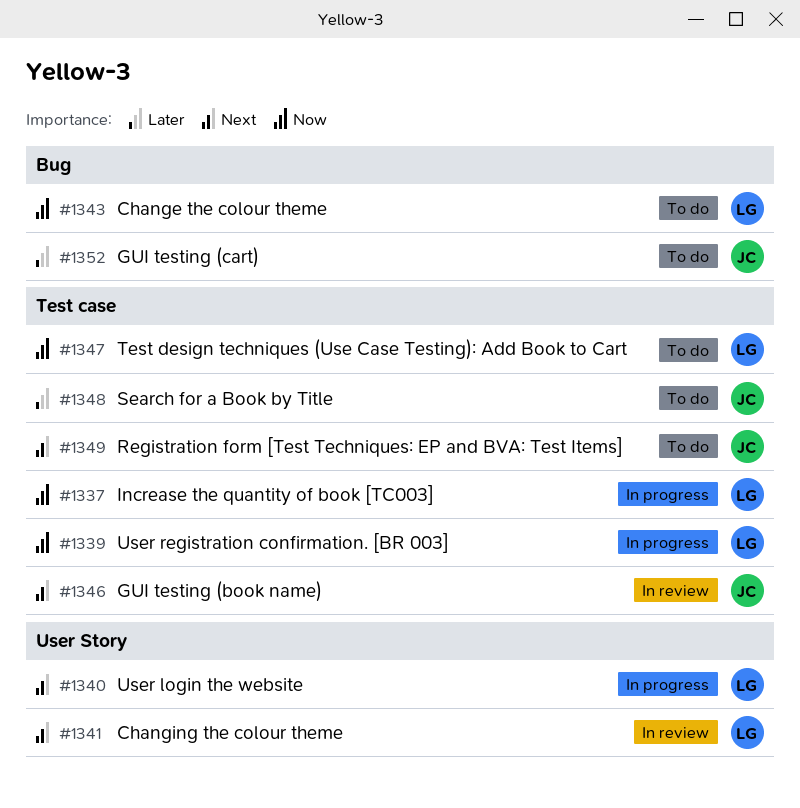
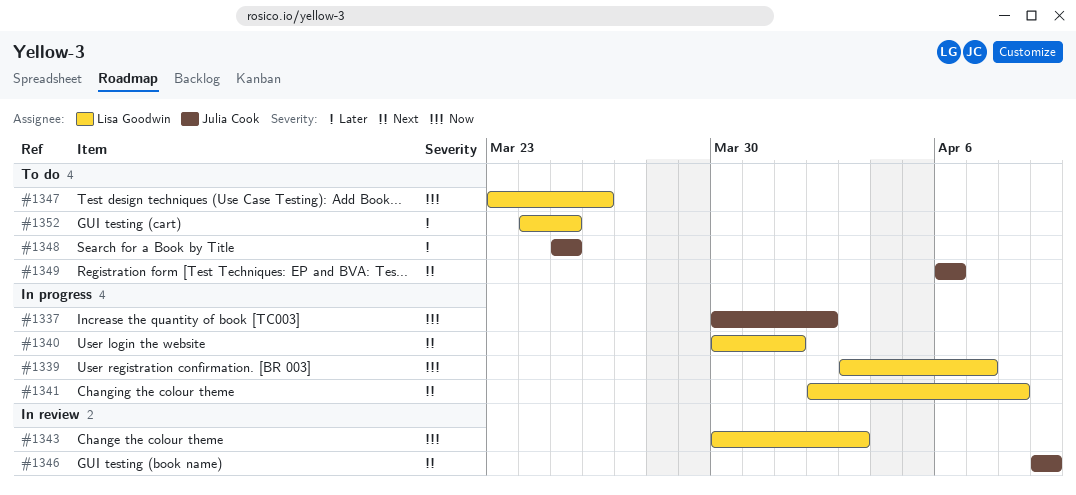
#1337, owner: Lisa Goodwin -> Julia Cook
#1341, status: In review -> In progress
#1343, status: To do -> In review
#1352, owner: Julia Cook -> Lisa Goodwin

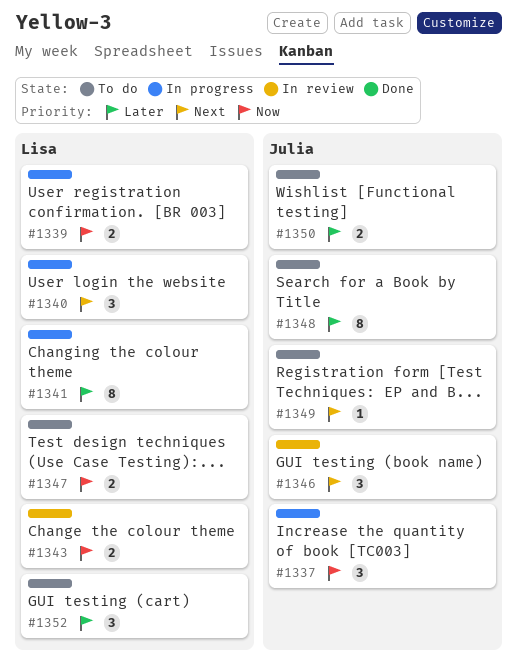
#1341, priority: Next -> Later
#1350: none -> present

